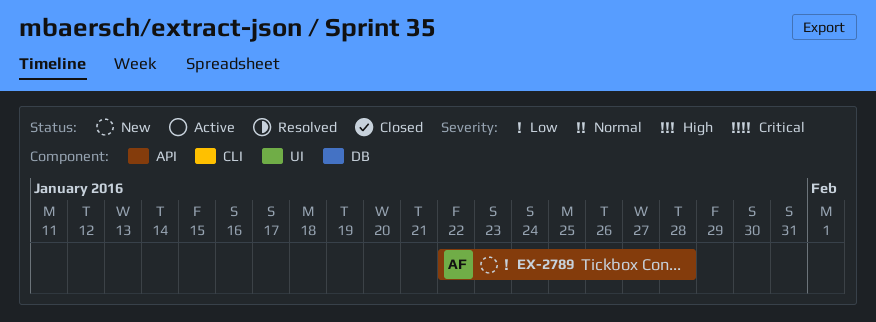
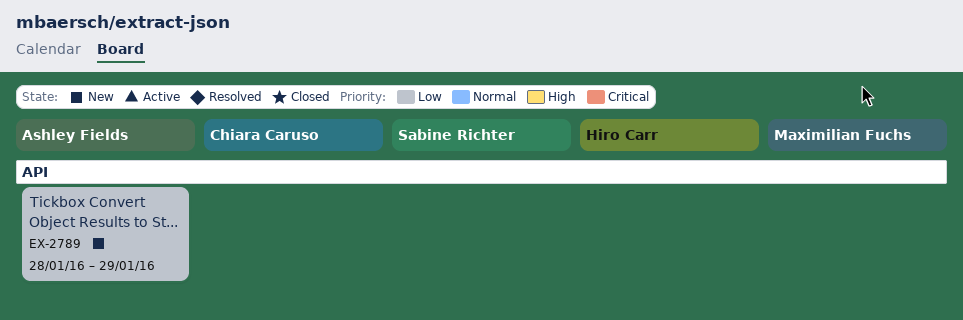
EX-2789, start: Jan 22 -> Jan 28
EX-2789, due: Jan 28 -> Jan 29

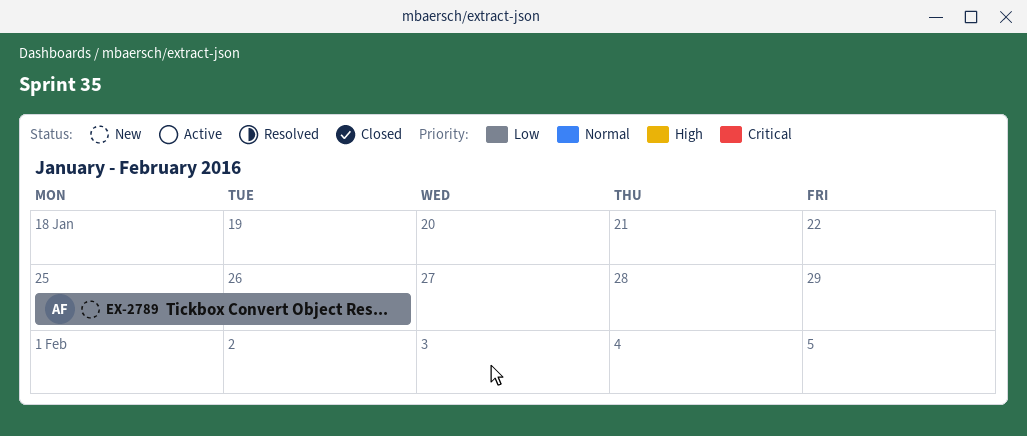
EX-2789, start: Jan 28 -> Jan 25
EX-2789, due: Jan 29 -> Jan 26

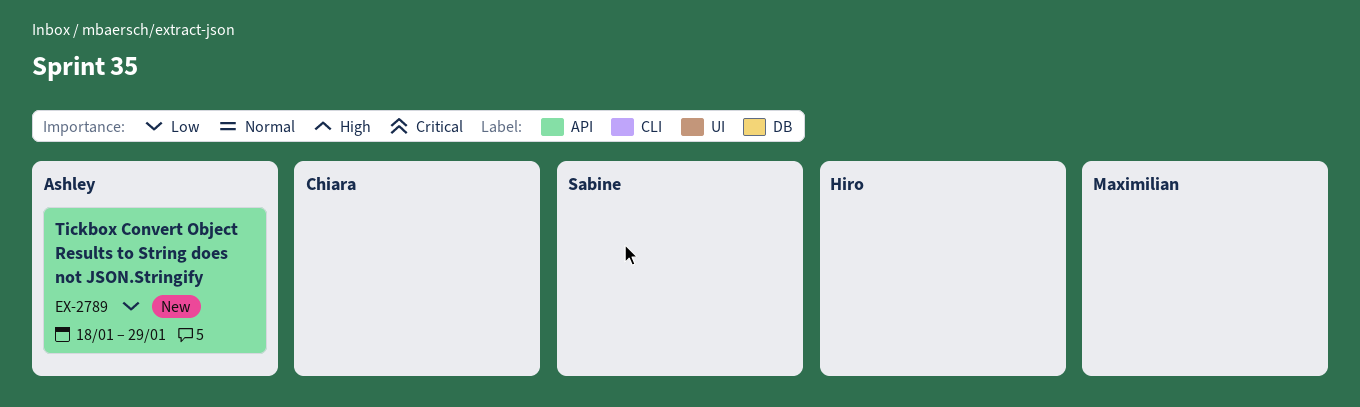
EX-2789, start: Jan 25 -> Jan 18
EX-2789, due: Jan 26 -> Jan 29

